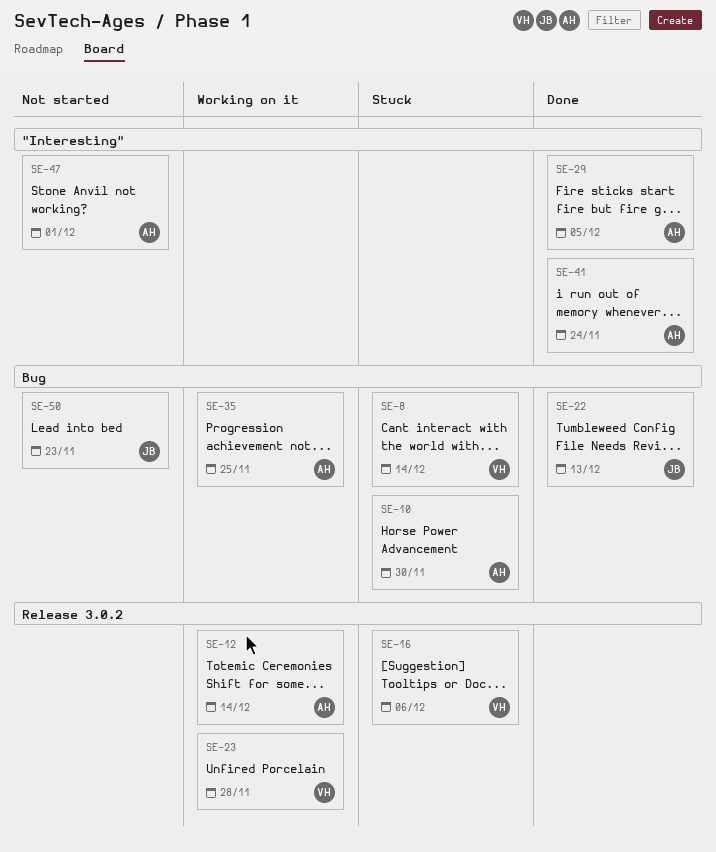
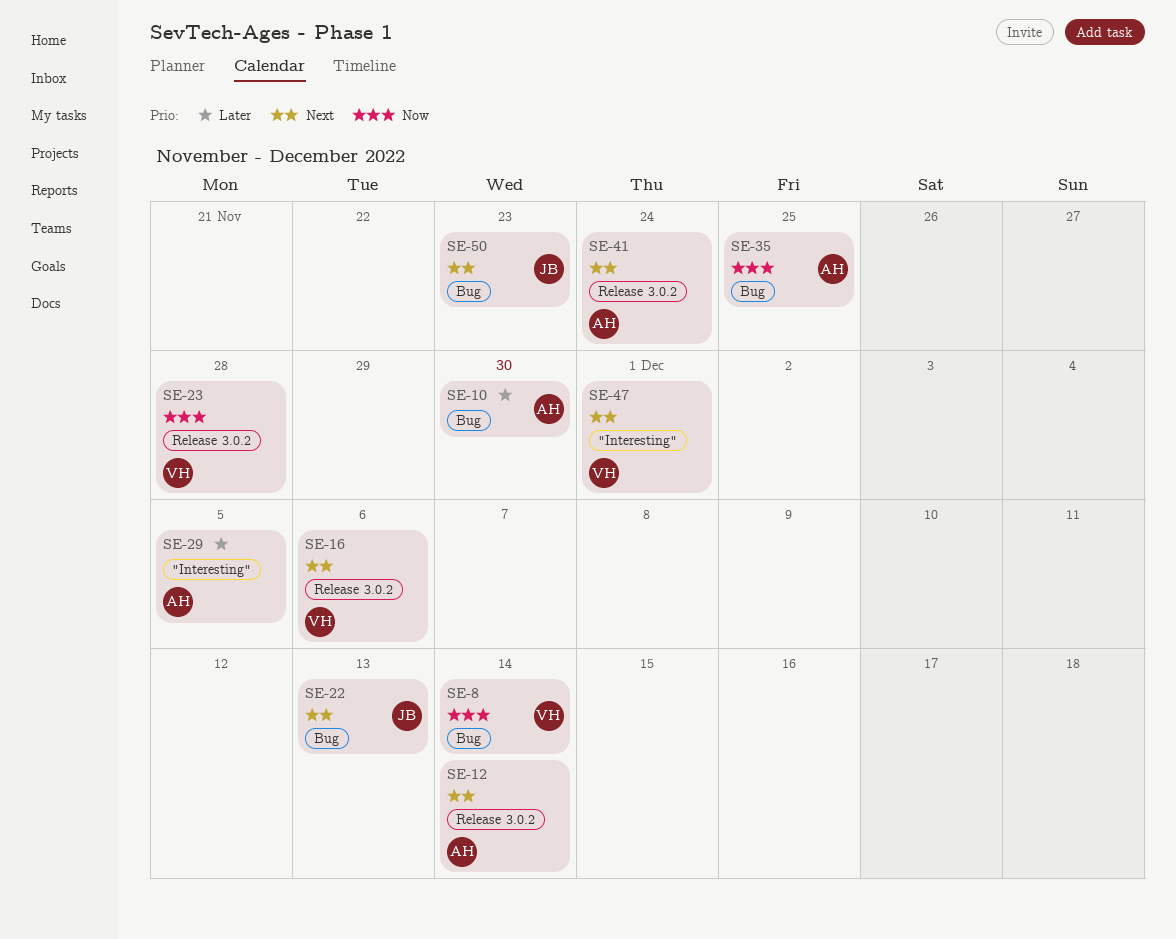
SE-41, label: "Interesting" -> Release 3.0.2
SE-47, owner: AH -> VH

